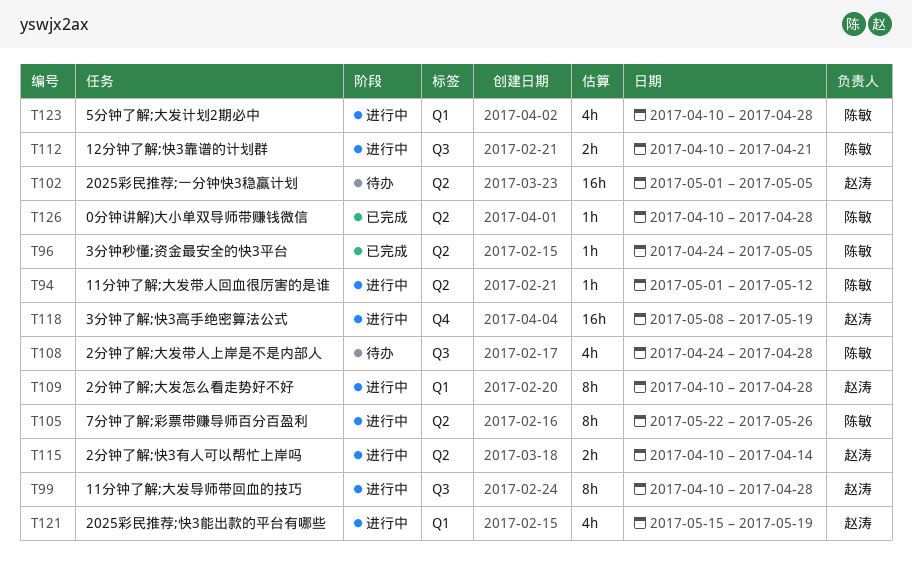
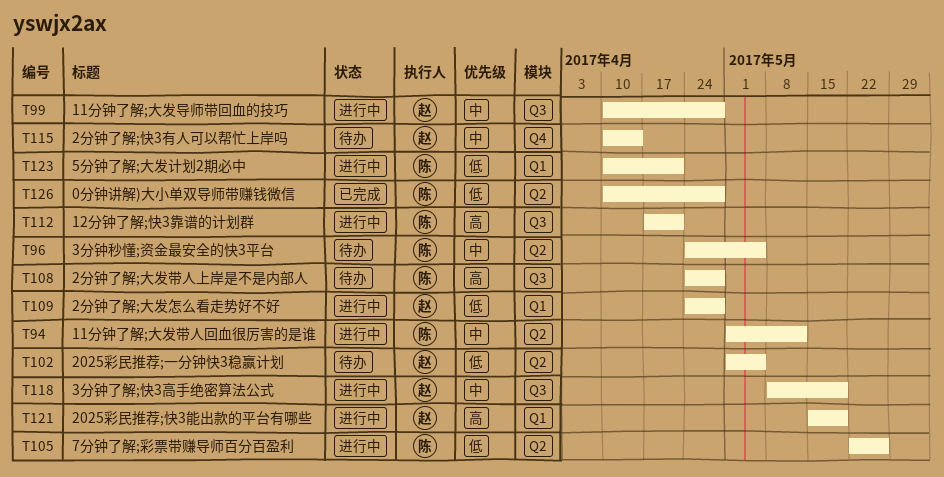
T96, status: 已完成 -> 待办
T109, start: Apr 10 -> Apr 24
T112, start: Apr 10 -> Apr 17
T115, status: 进行中 -> 待办
T115, label: Q2 -> Q4
T118, label: Q4 -> Q3
T123, due: Apr 28 -> Apr 21

